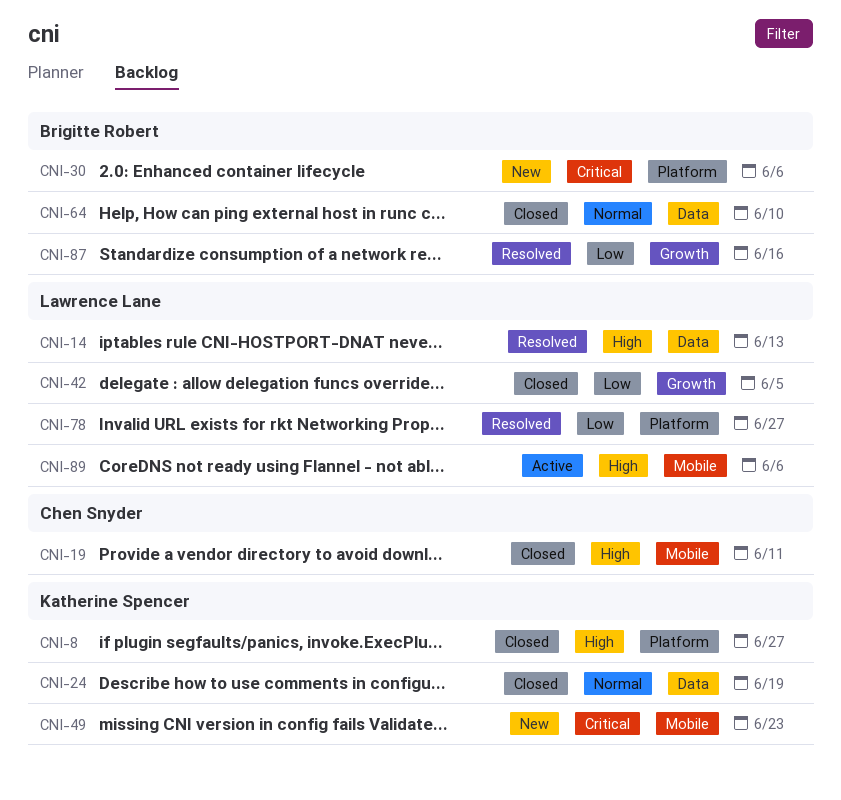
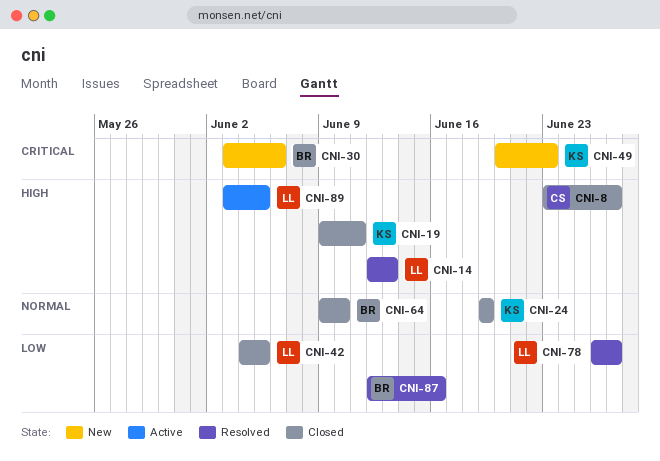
CNI-8, owner: Katherine Spencer -> Chen Snyder
CNI-19, owner: Chen Snyder -> Katherine Spencer
CNI-89, due: Jun 6 -> Jun 5

